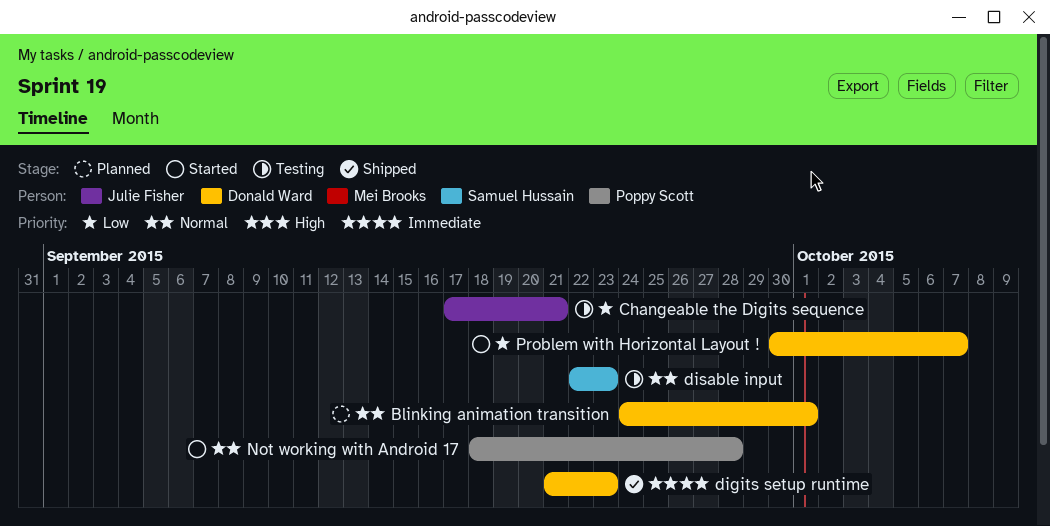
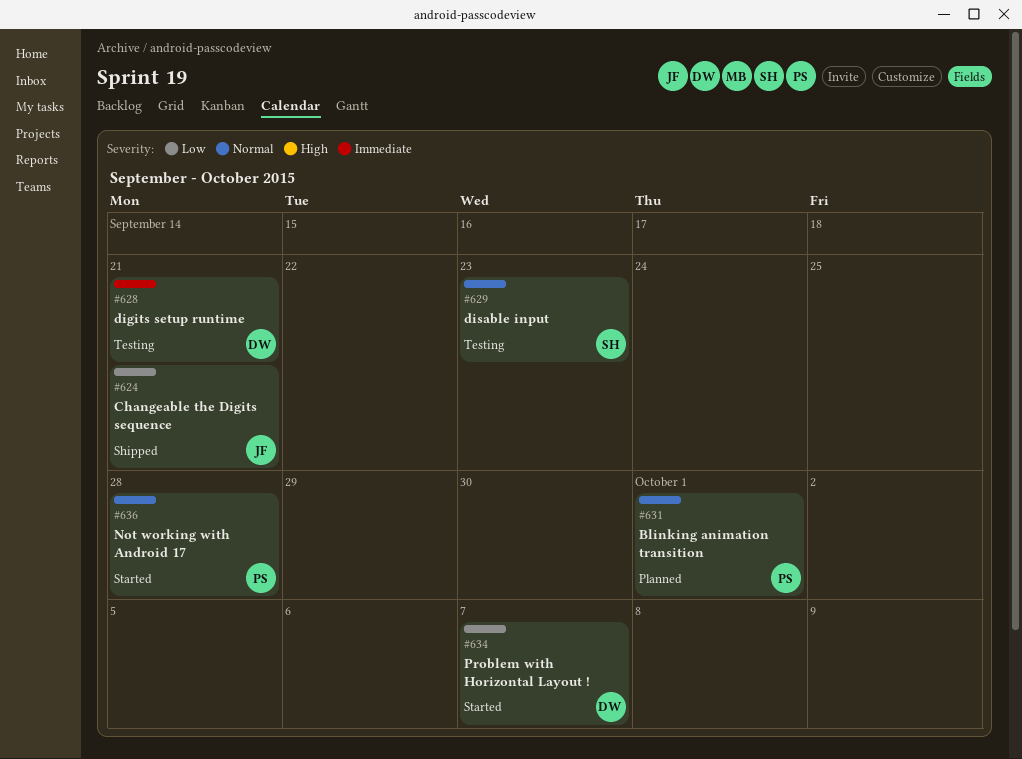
Blinking animation transition, owner: Donald Ward -> Poppy Scott
Changeable the Digits sequence, status: Testing -> Shipped
digits setup runtime, status: Shipped -> Testing
digits setup runtime, due: Sep 23 -> Sep 21

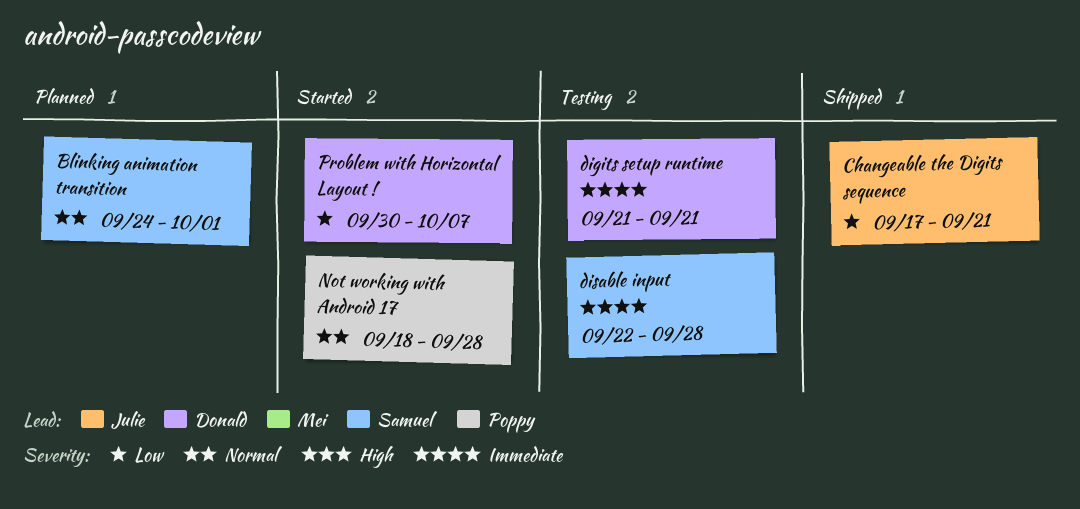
Blinking animation transition, owner: Poppy -> Samuel
disable input, priority: Normal -> Immediate
disable input, due: Sep 23 -> Sep 28

